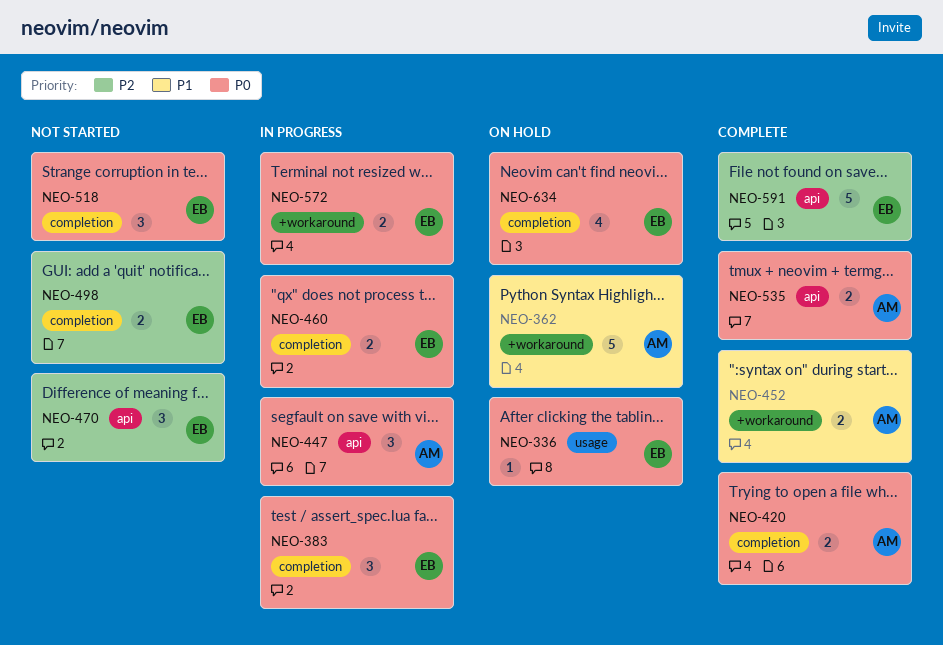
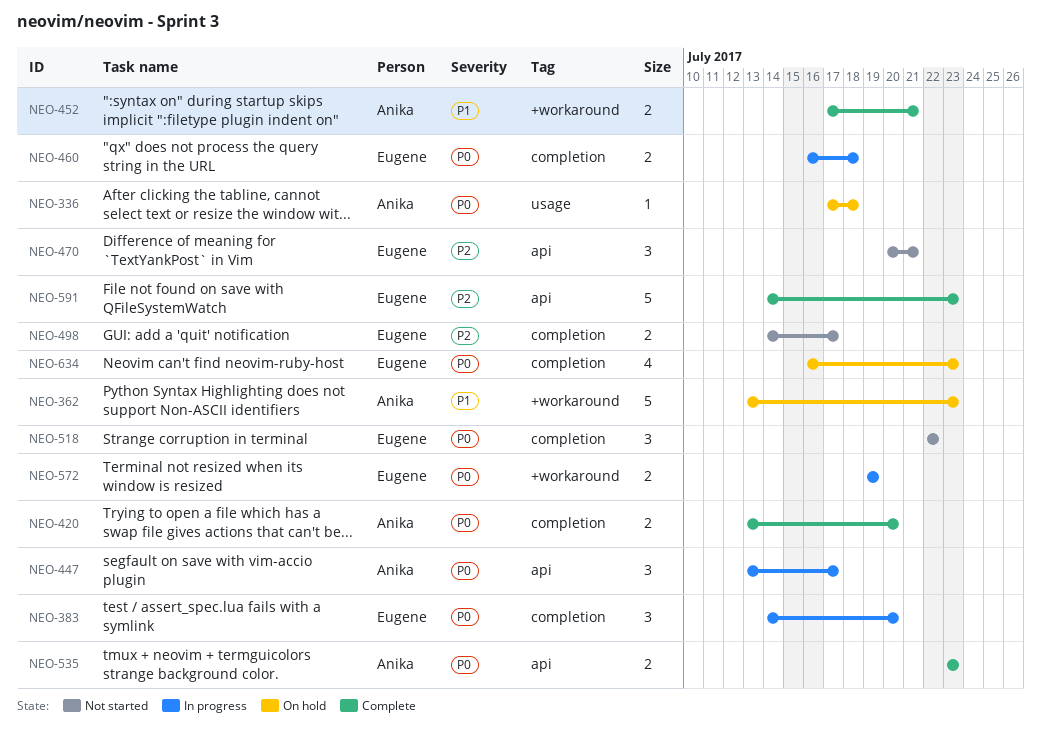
NEO-336, owner: Eugene -> Anika

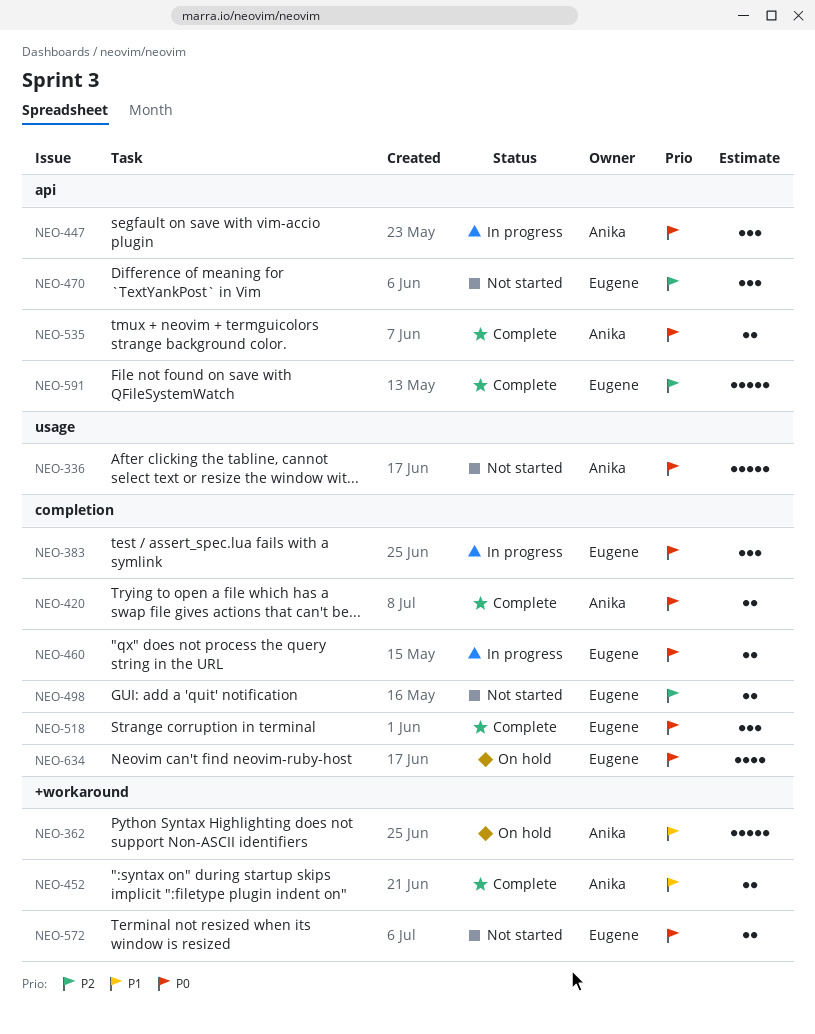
NEO-336, status: On hold -> Not started
NEO-336, estimate: 1 -> 5
NEO-518, status: Not started -> Complete
NEO-572, status: In progress -> Not started

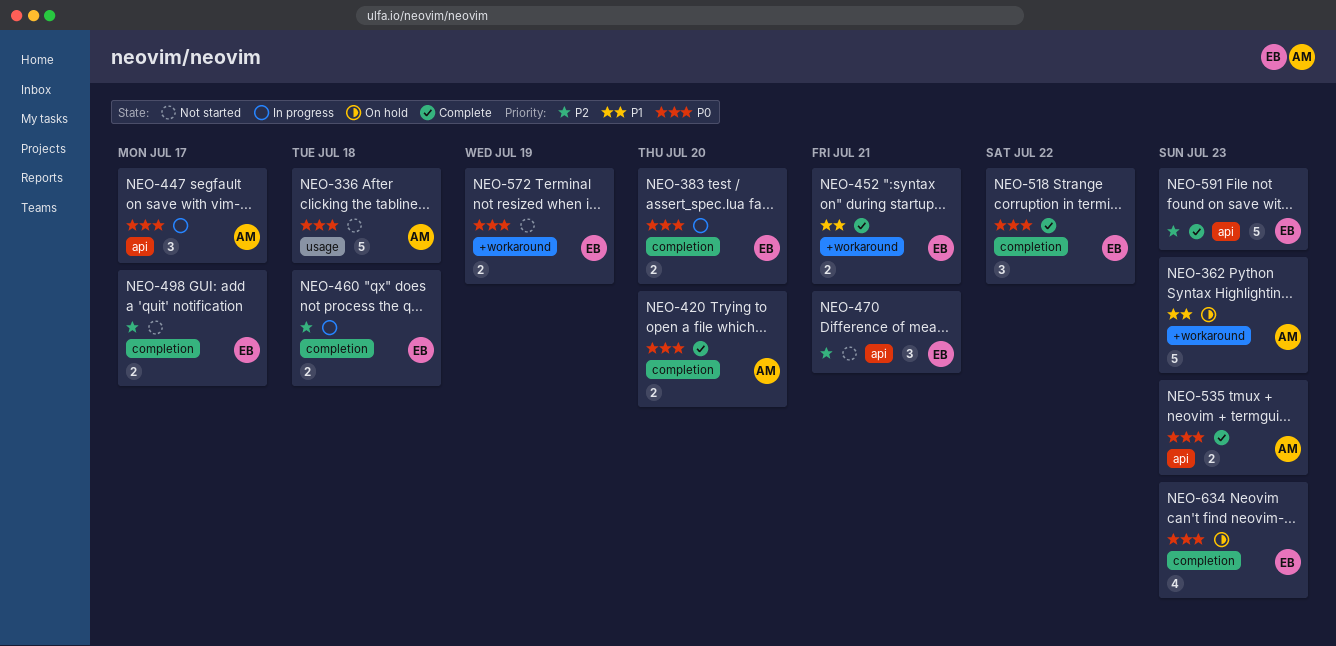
NEO-383, estimate: 3 -> 2
NEO-452, owner: Anika -> Eugene
NEO-460, priority: P0 -> P2

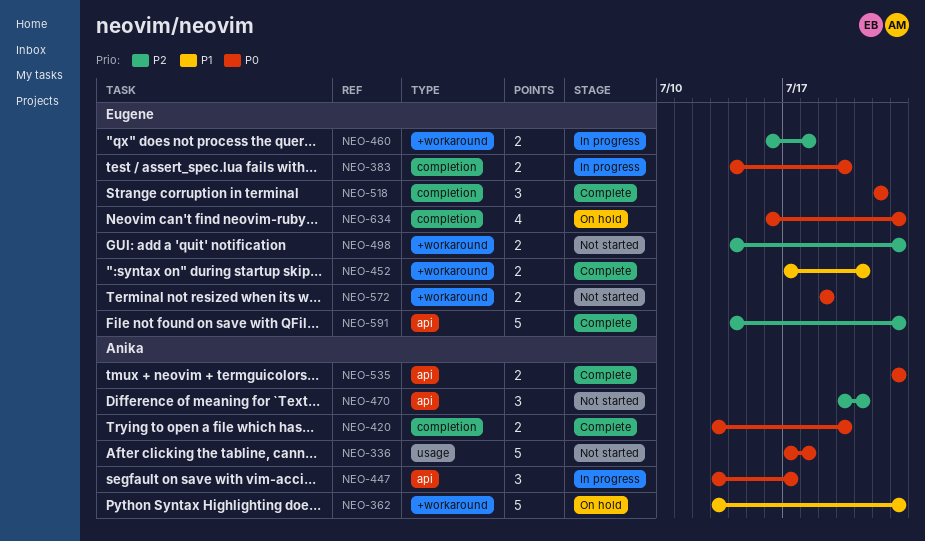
NEO-460, label: completion -> +workaround
NEO-470, owner: Eugene -> Anika
NEO-498, label: completion -> +workaround
NEO-498, due: Jul 17 -> Jul 23

